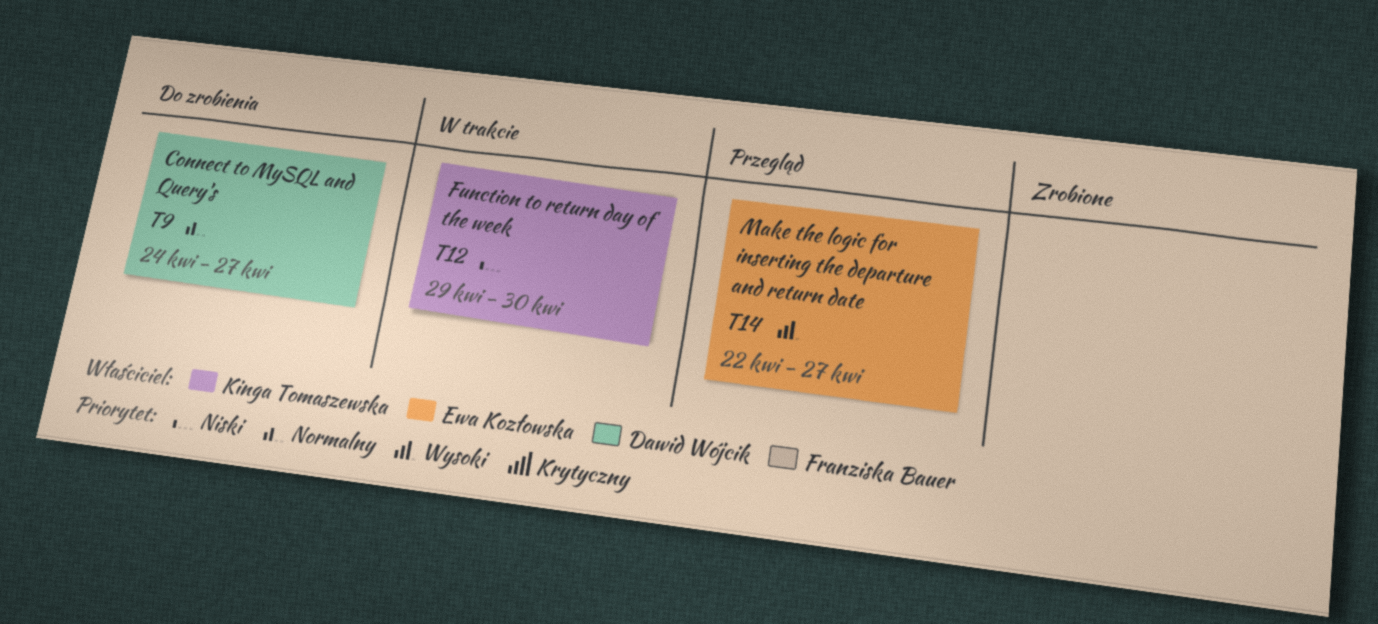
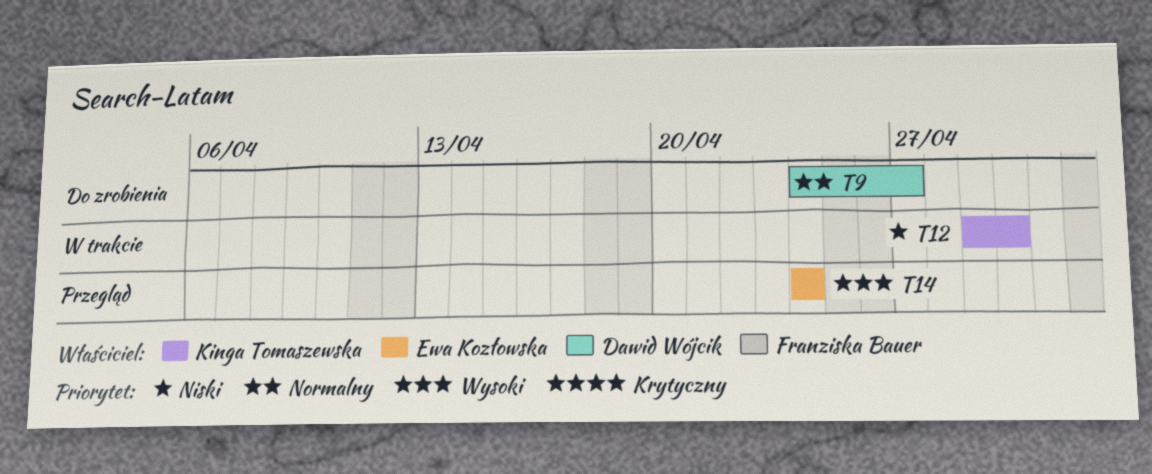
T14, start: Apr 22 -> Apr 24
T14, due: Apr 27 -> Apr 24

